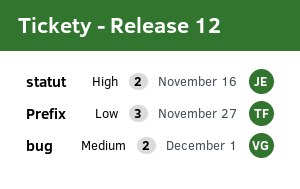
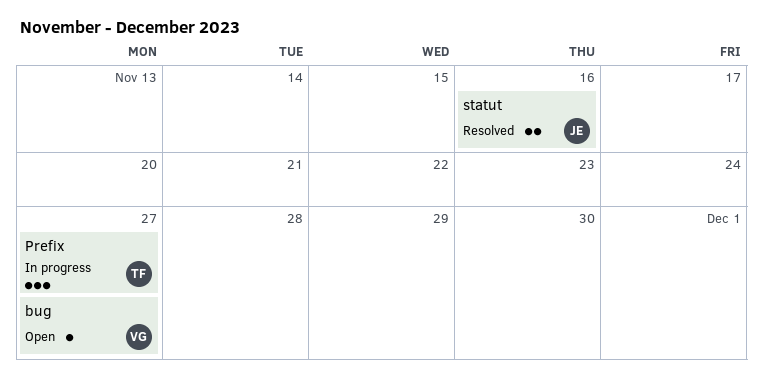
bug, estimate: 2 -> 1
bug, due: Dec 1 -> Nov 27

